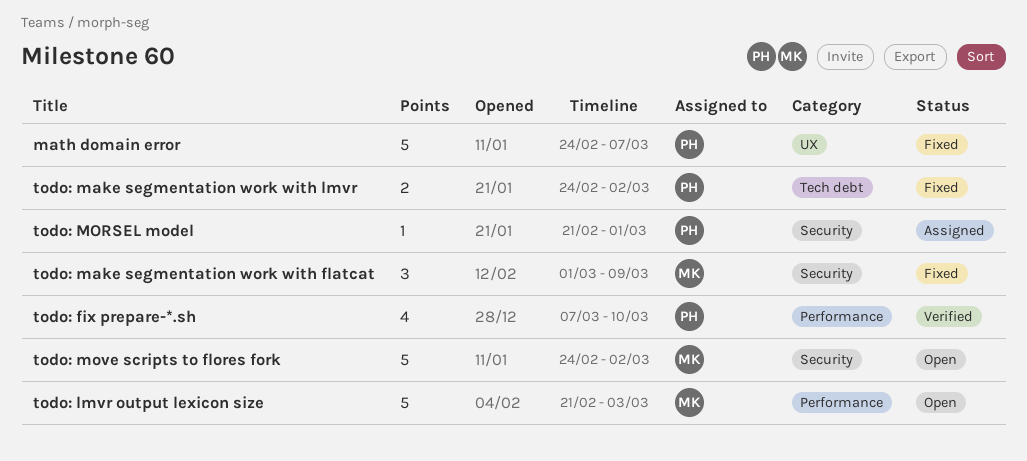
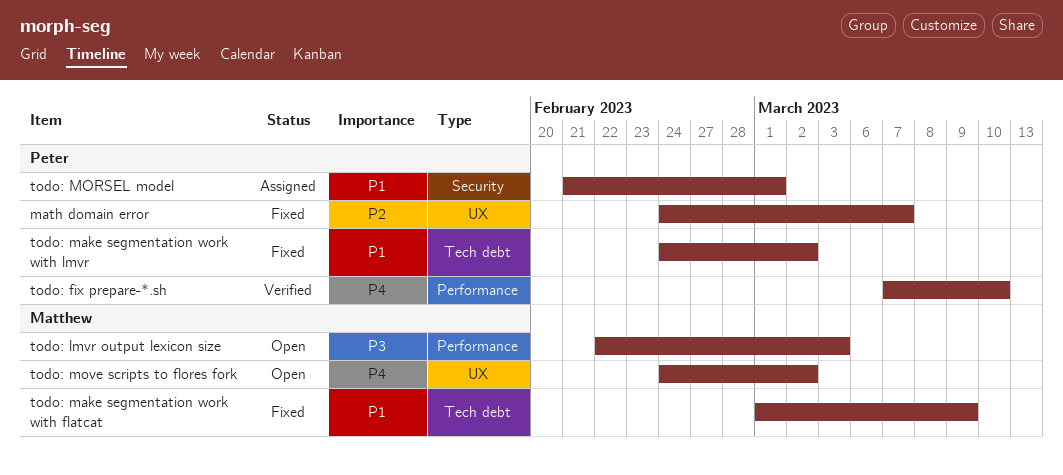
todo: lmvr output lexicon size, start: Feb 21 -> Feb 22
todo: make segmentation work with flatcat, label: Security -> Tech debt
todo: move scripts to flores fork, label: Security -> UX

